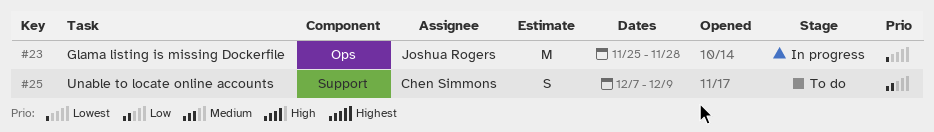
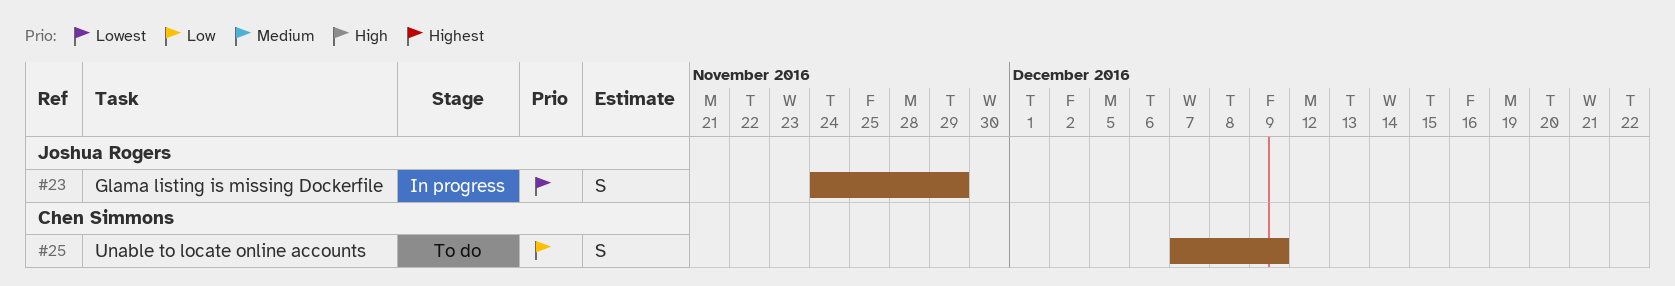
#23, estimate: M -> S
#23, start: Nov 25 -> Nov 24
#23, due: Nov 28 -> Nov 29

